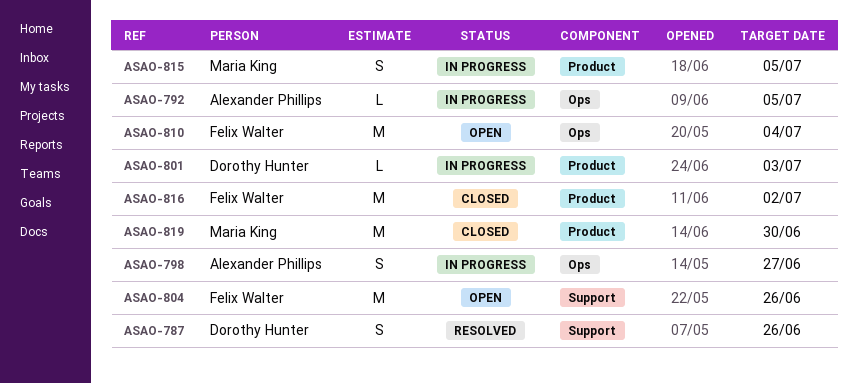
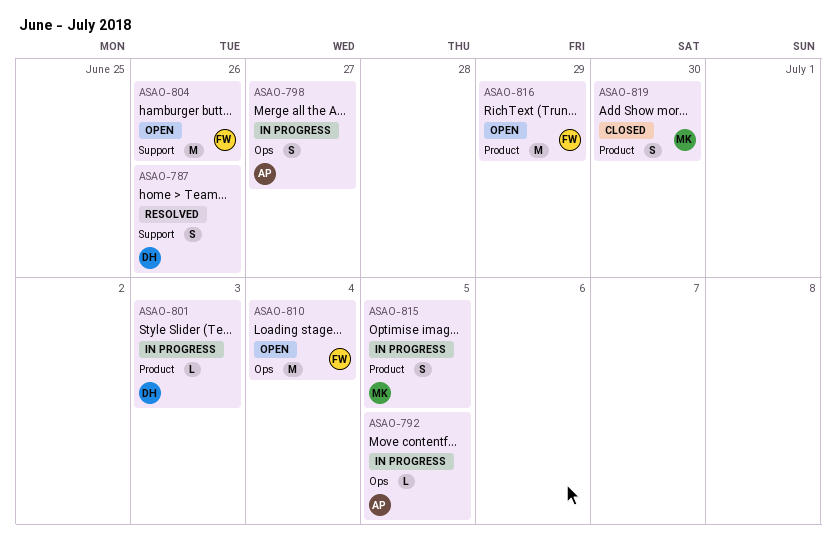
ASAO-816, status: Closed -> Open
ASAO-816, due: Jul 2 -> Jun 29
ASAO-819, estimate: M -> S

